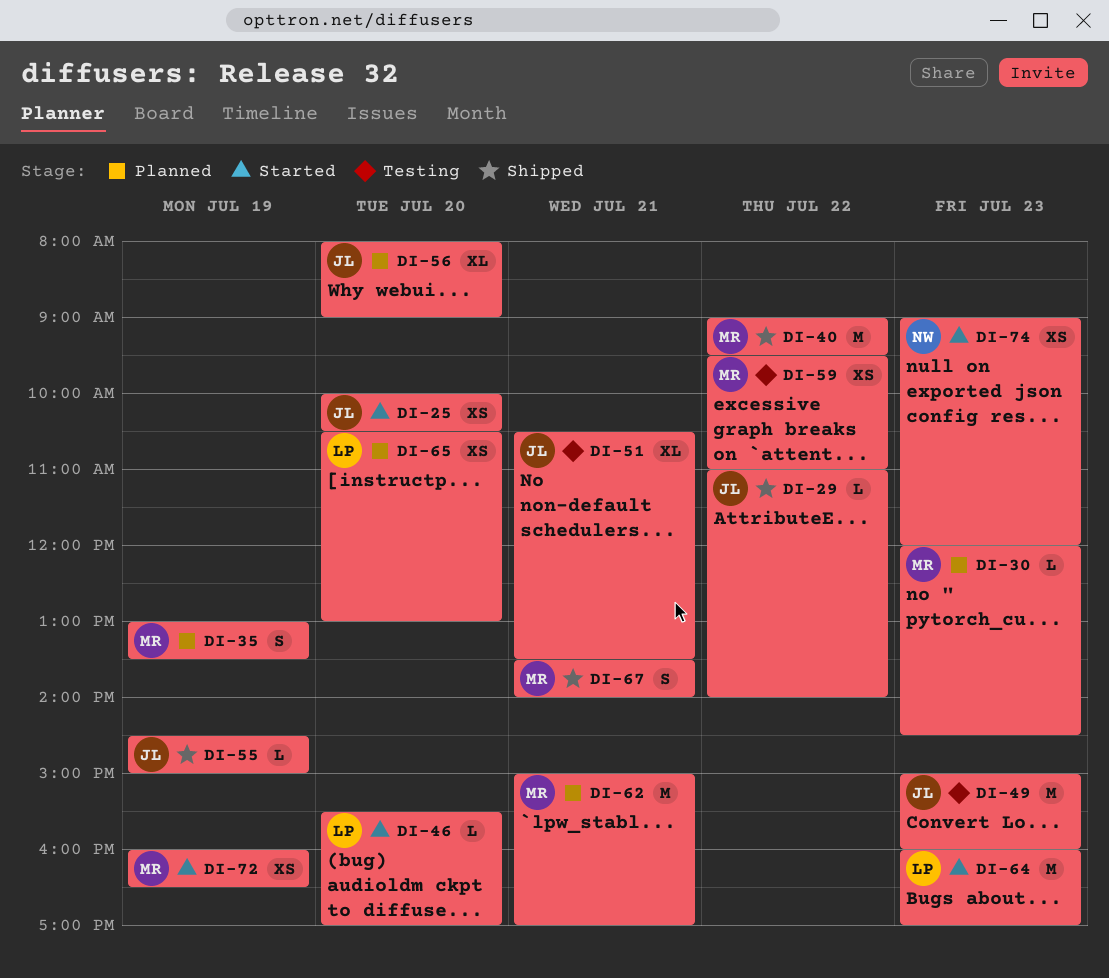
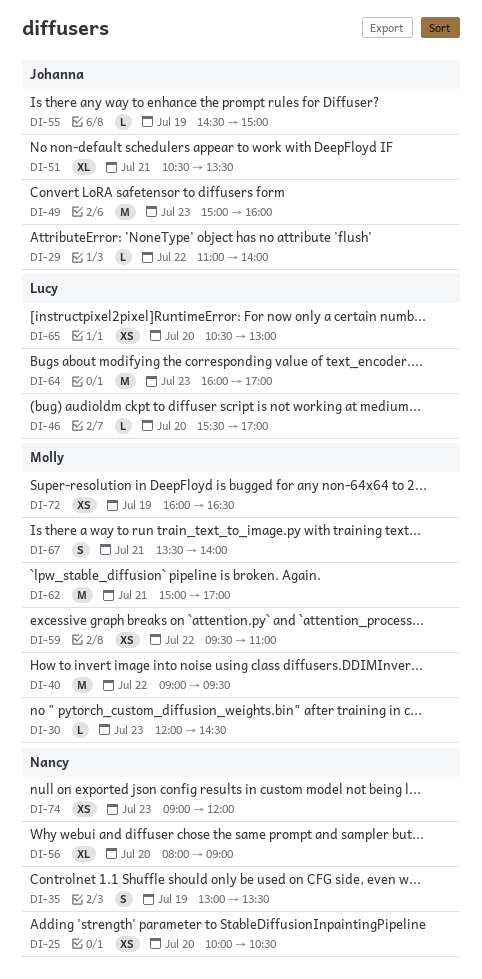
DI-25, owner: Johanna -> Nancy
DI-35, owner: Molly -> Nancy
DI-56, owner: Johanna -> Nancy

